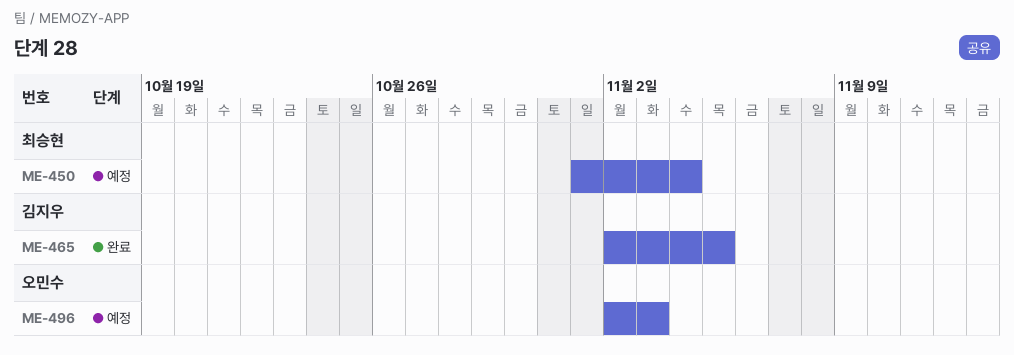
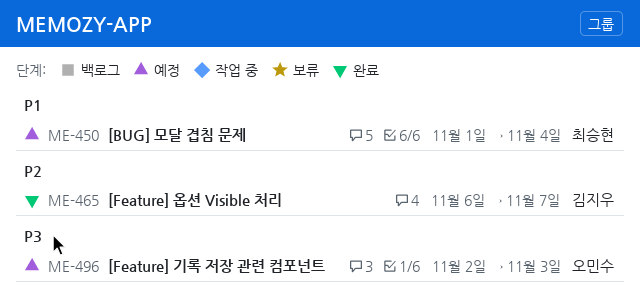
ME-465, start: Nov 2 -> Nov 6
ME-465, due: Nov 5 -> Nov 7

